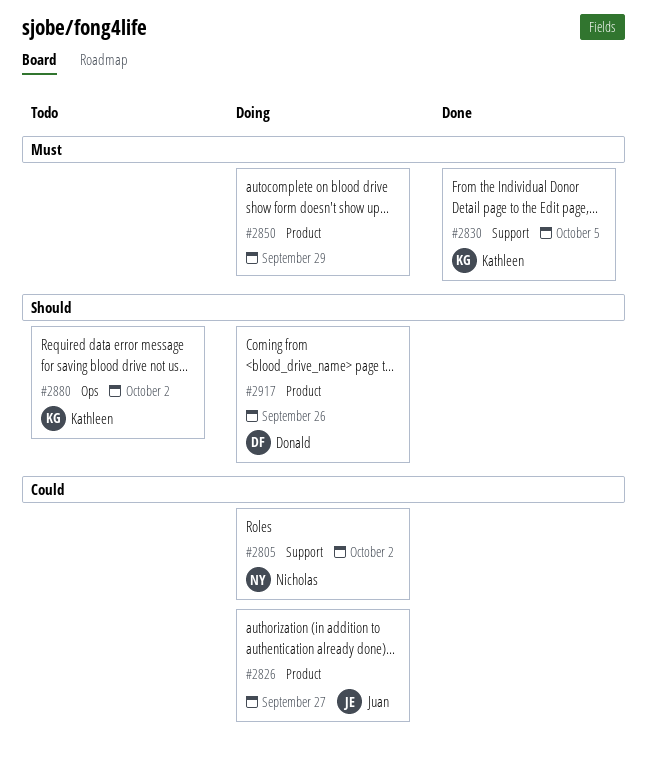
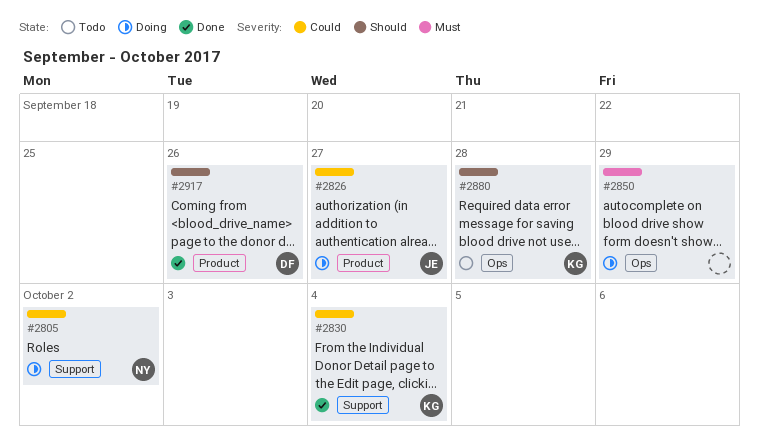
#2830, priority: Must -> Could
#2830, due: Oct 5 -> Oct 4
#2850, label: Product -> Ops
#2880, due: Oct 2 -> Sep 28
#2917, status: Doing -> Done

